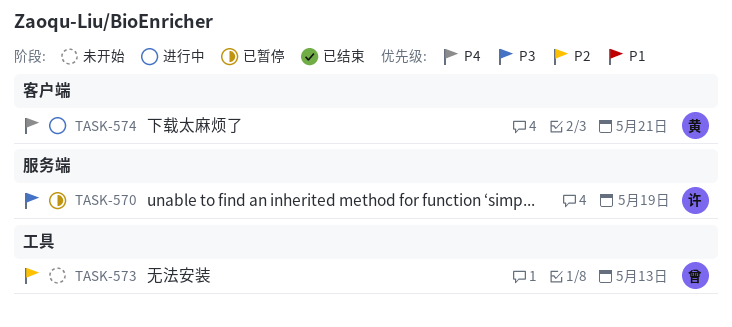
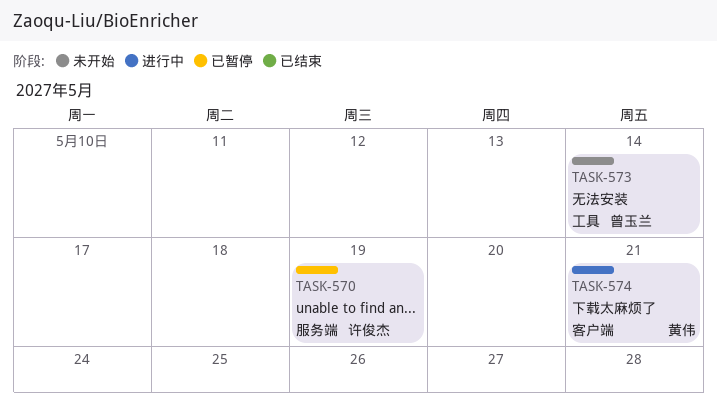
TASK-573, due: May 13 -> May 14

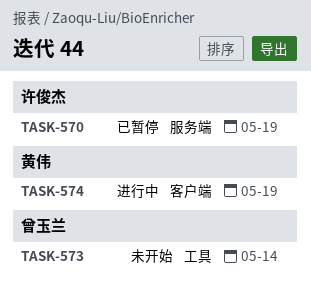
TASK-574, due: May 21 -> May 19

